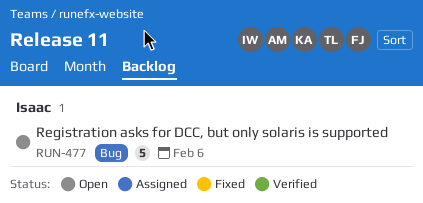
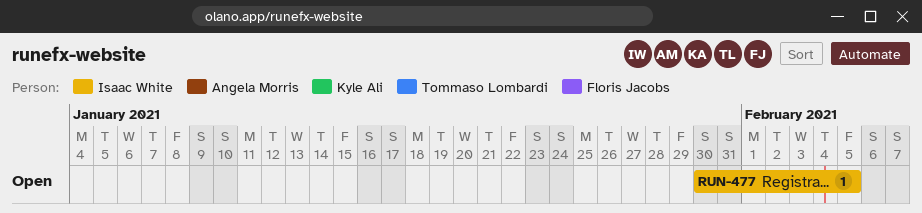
RUN-477, estimate: 5 -> 1
RUN-477, due: Feb 6 -> Feb 5

